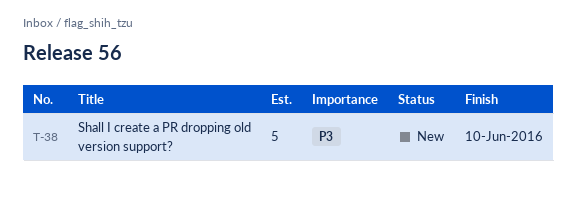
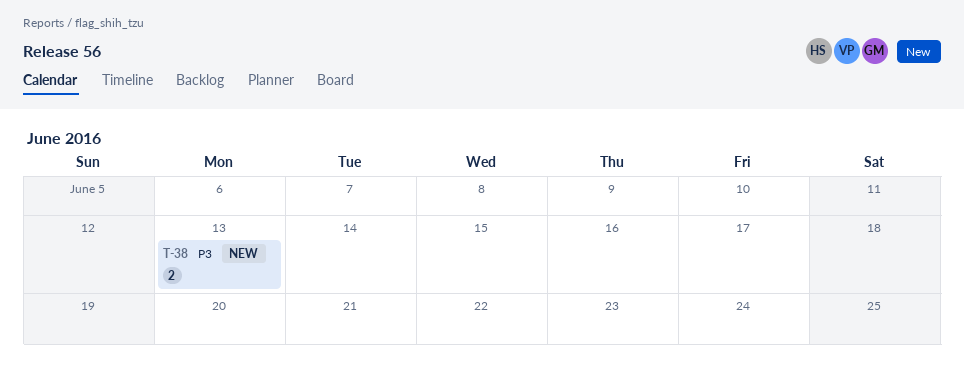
T-38, estimate: 5 -> 2
T-38, due: Jun 10 -> Jun 13

